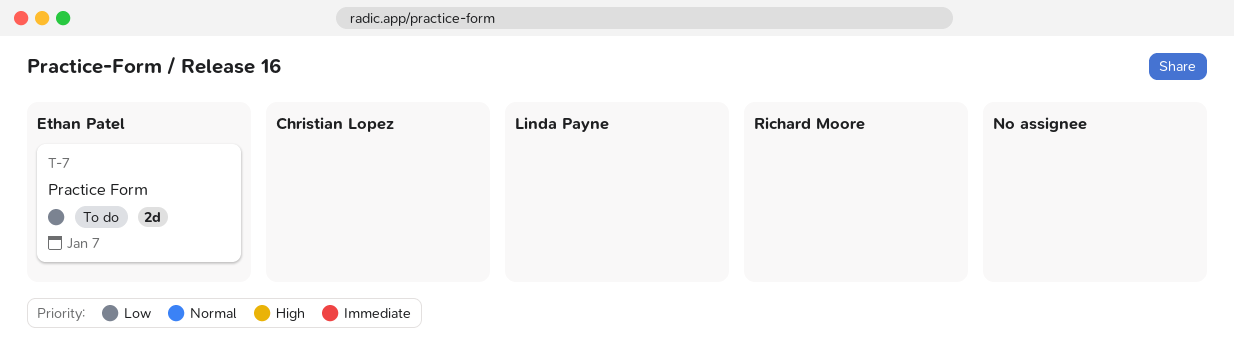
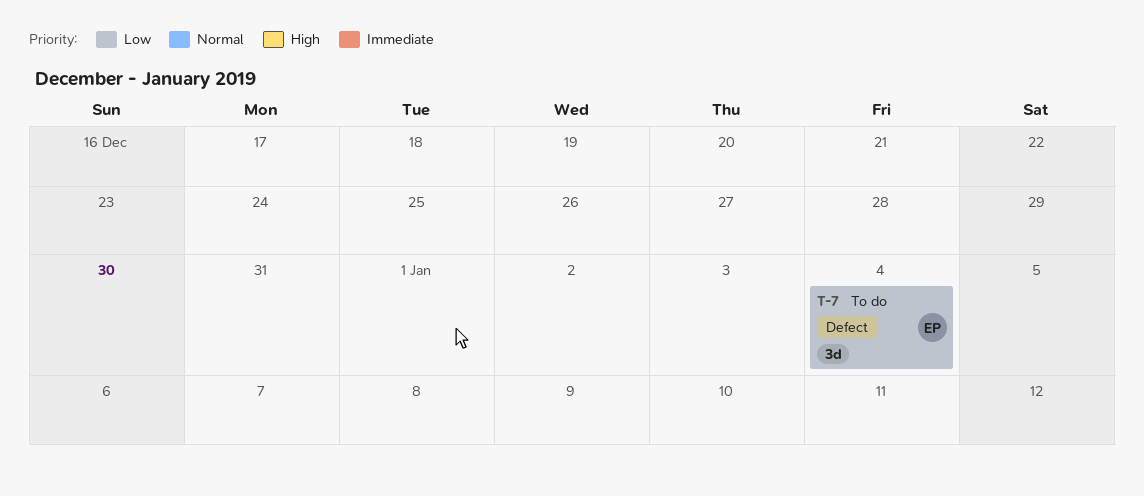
T-7, estimate: 2d -> 3d
T-7, due: Jan 7 -> Jan 4

